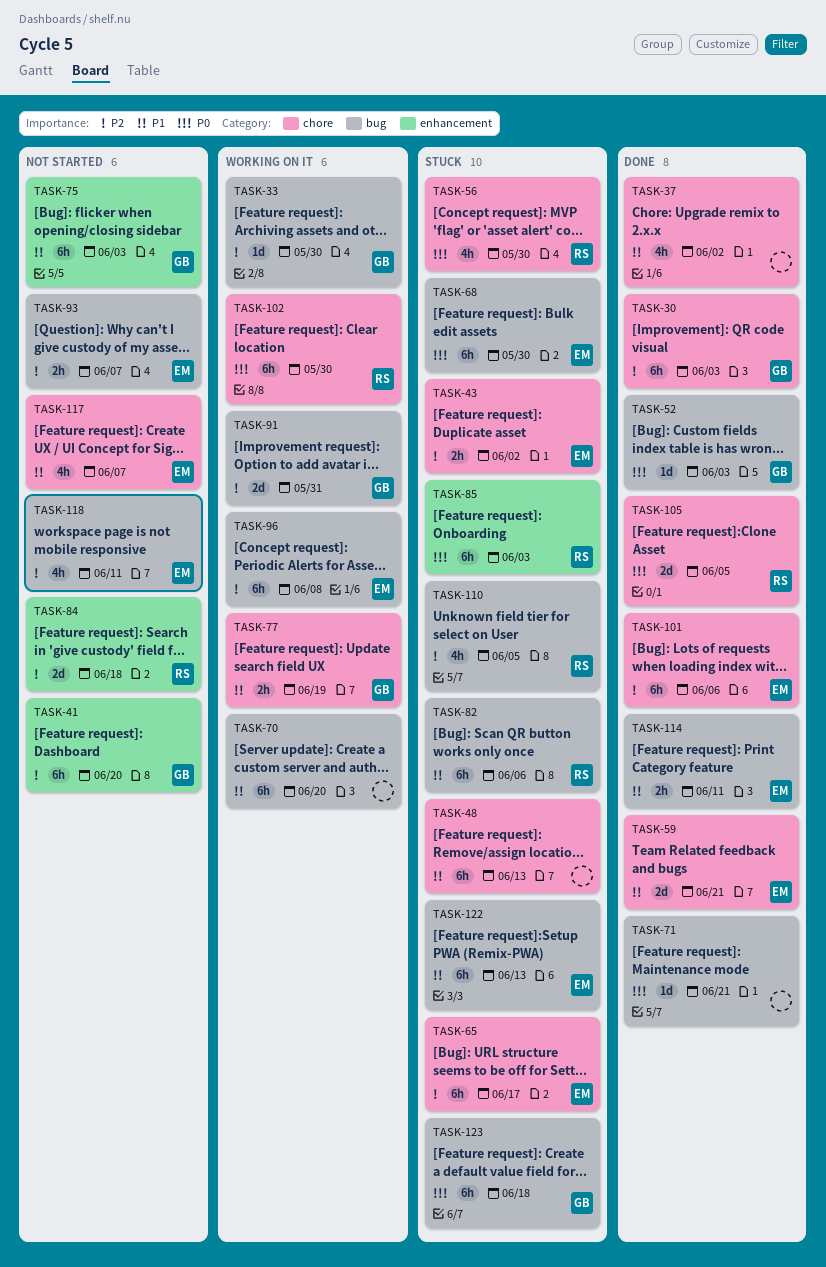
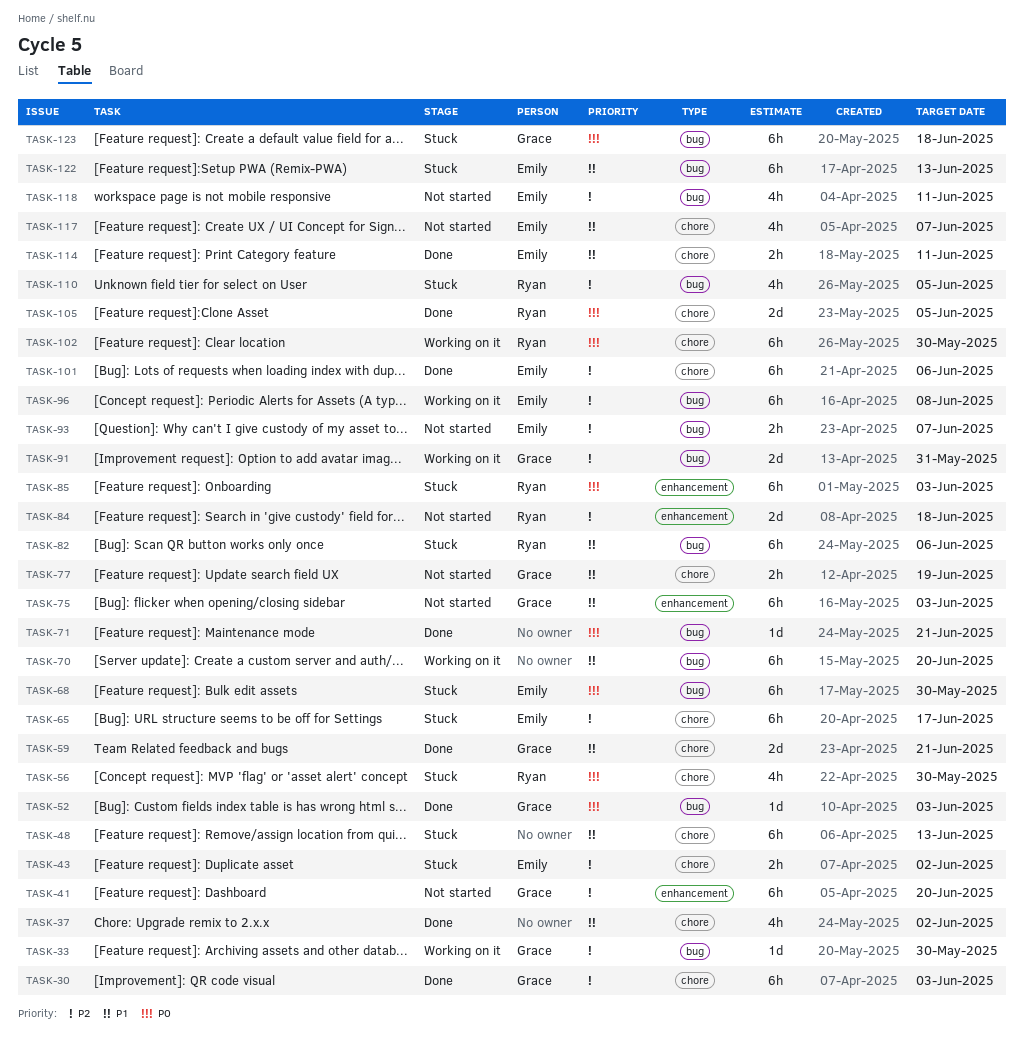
TASK-59, owner: Emily -> Grace
TASK-77, status: Working on it -> Not started
TASK-114, label: bug -> chore

